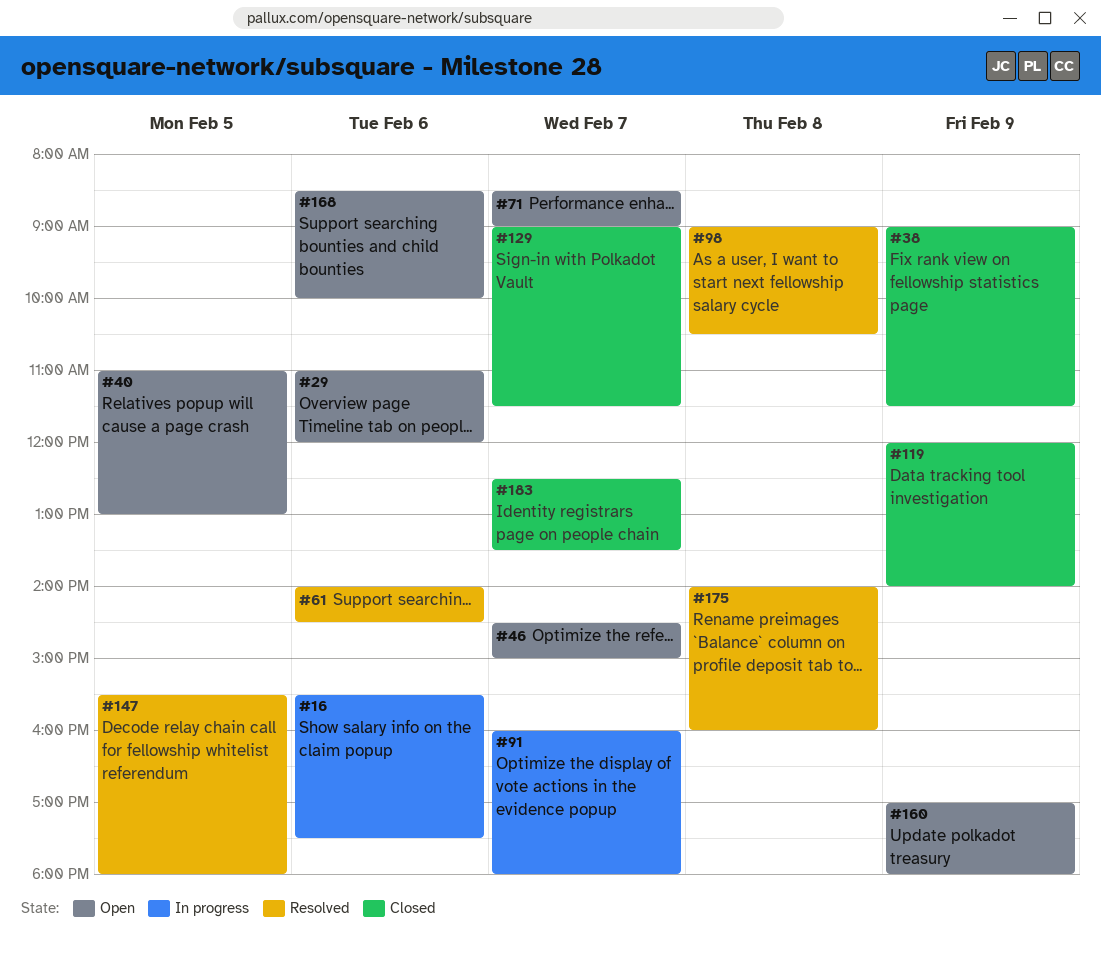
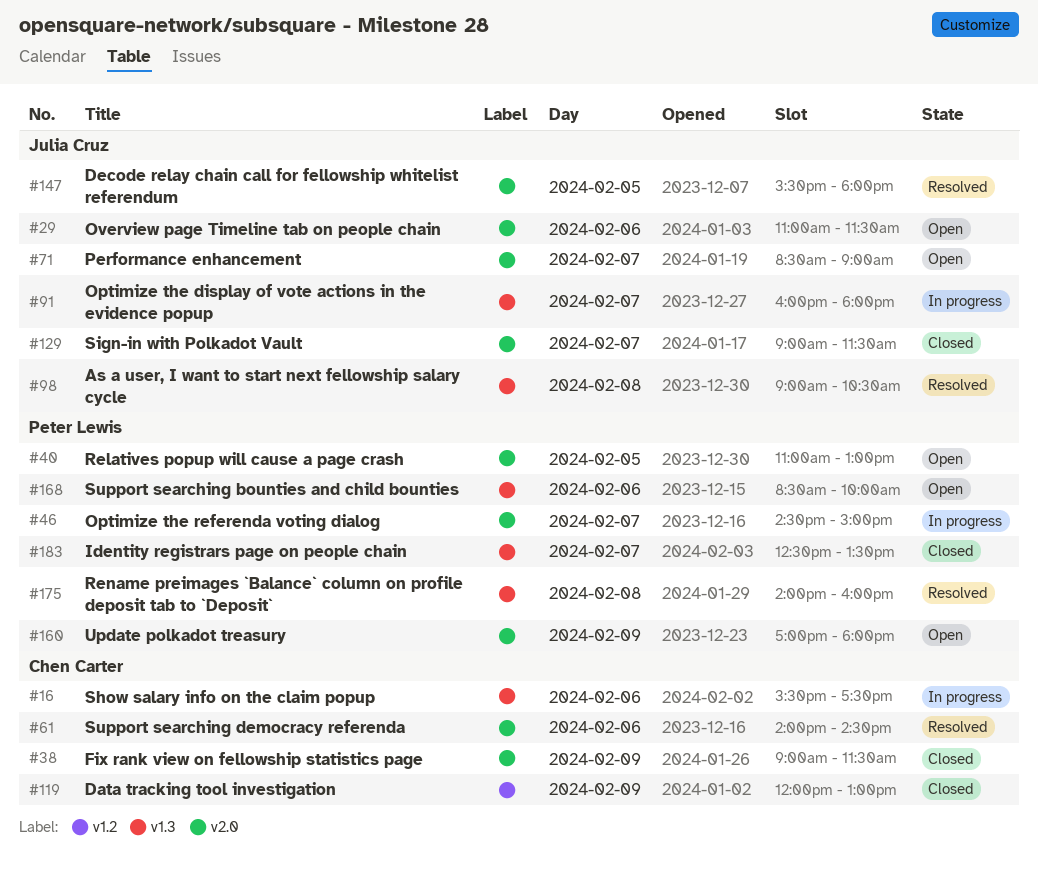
#29, ends: 12:00 -> 11:30
#46, status: Open -> In progress
#119, ends: 14:00 -> 13:00

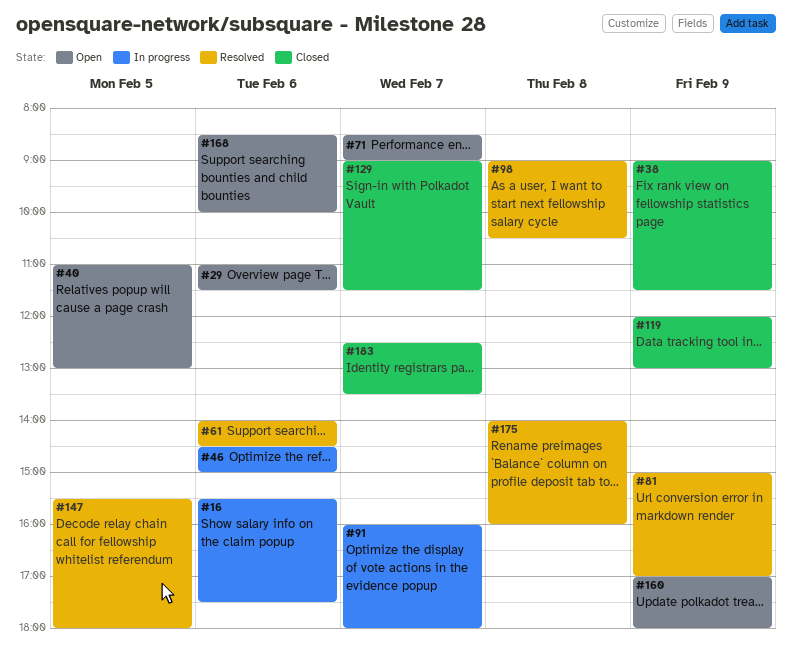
#46, day: Feb 7 -> Feb 6
#81: none -> present

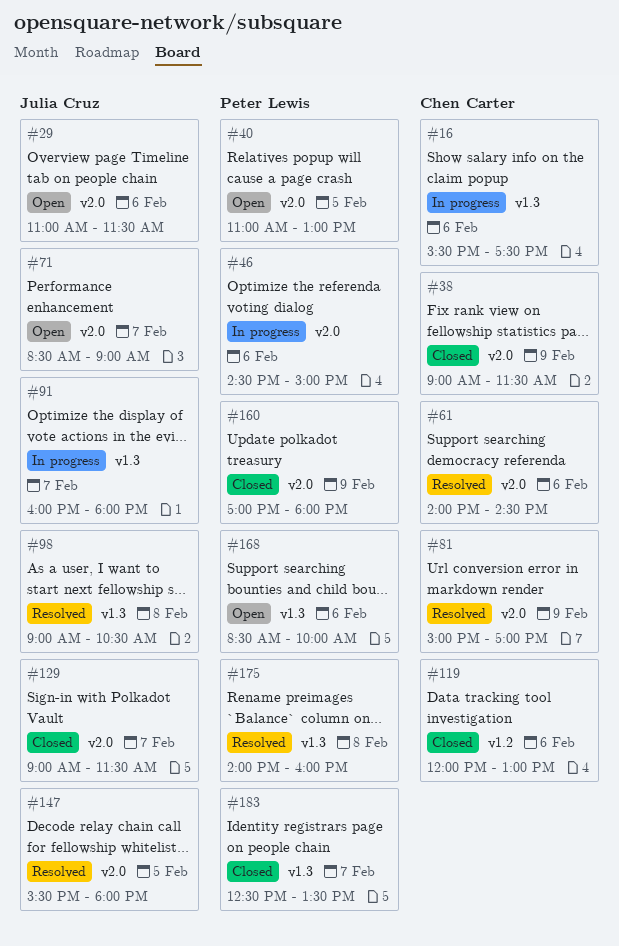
#119, day: Feb 9 -> Feb 6
#160, status: Open -> Closed

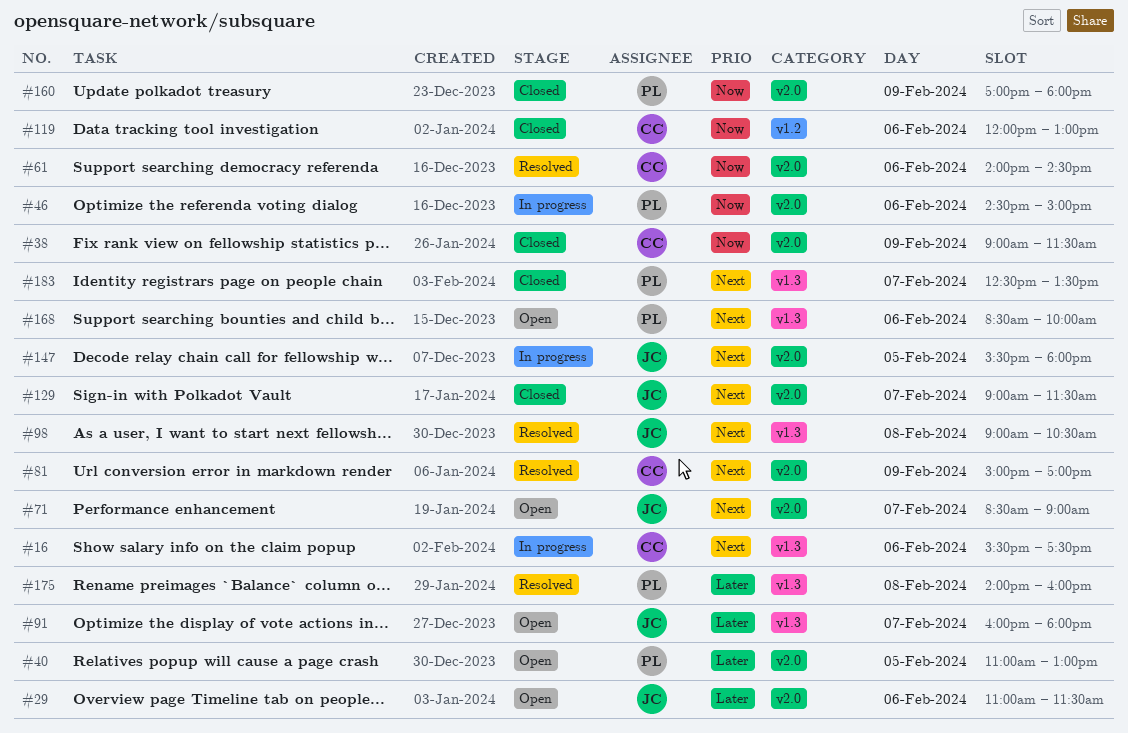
#91, status: In progress -> Open
#147, status: Resolved -> In progress

